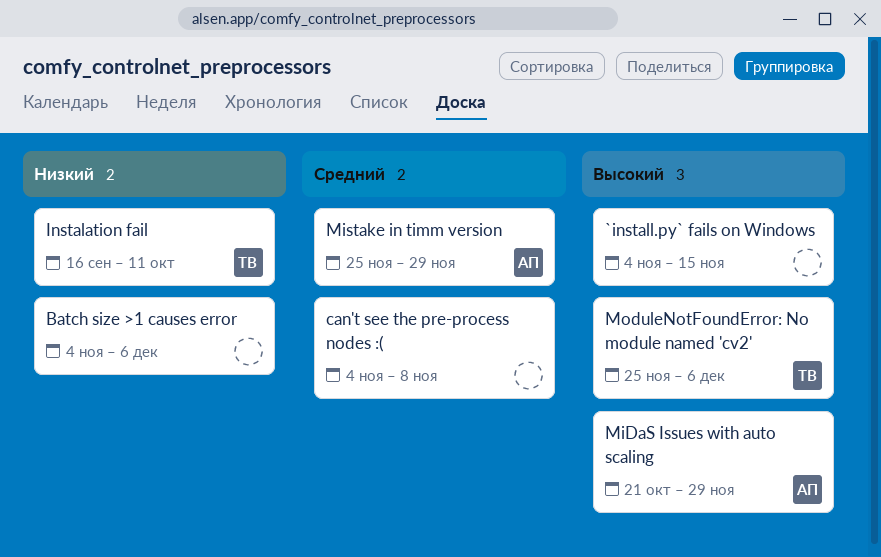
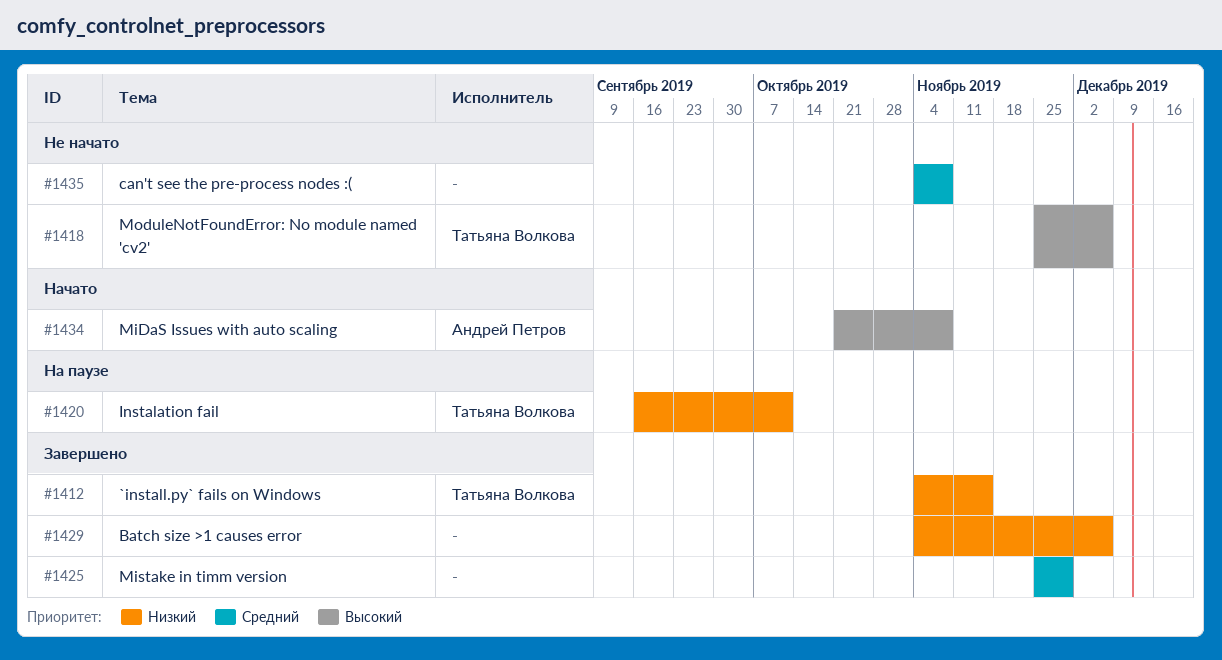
`install.py` fails on Windows, owner: none -> Татьяна Волкова
`install.py` fails on Windows, priority: Высокий -> Низкий
MiDaS Issues with auto scaling, due: Nov 29 -> Nov 8
Mistake in timm version, owner: Андрей Петров -> none

